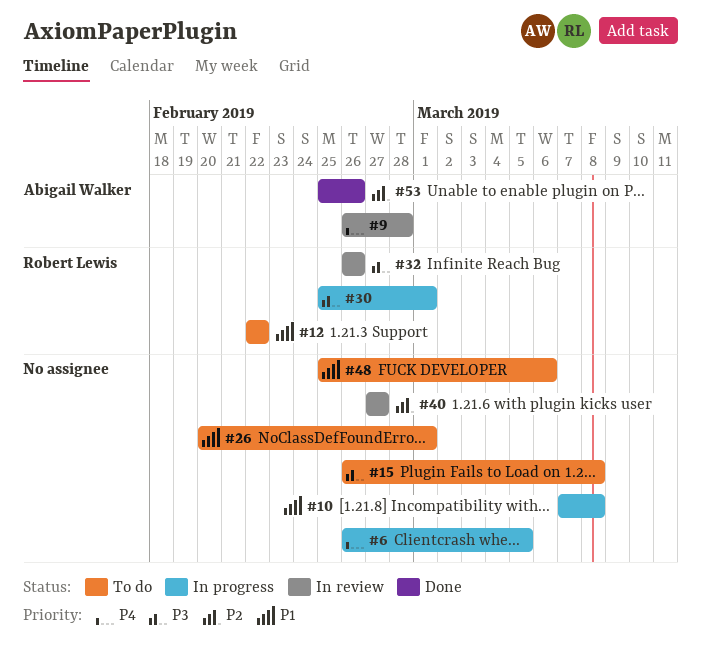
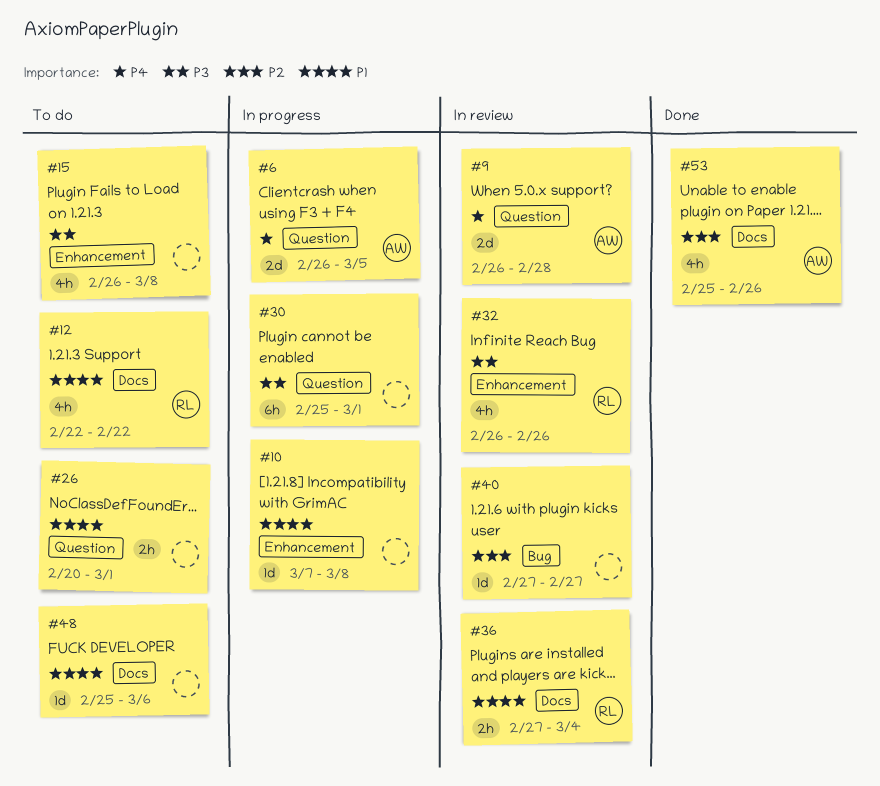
#6, owner: none -> Abigail Walker
#30, owner: Robert Lewis -> none
#36: none -> present

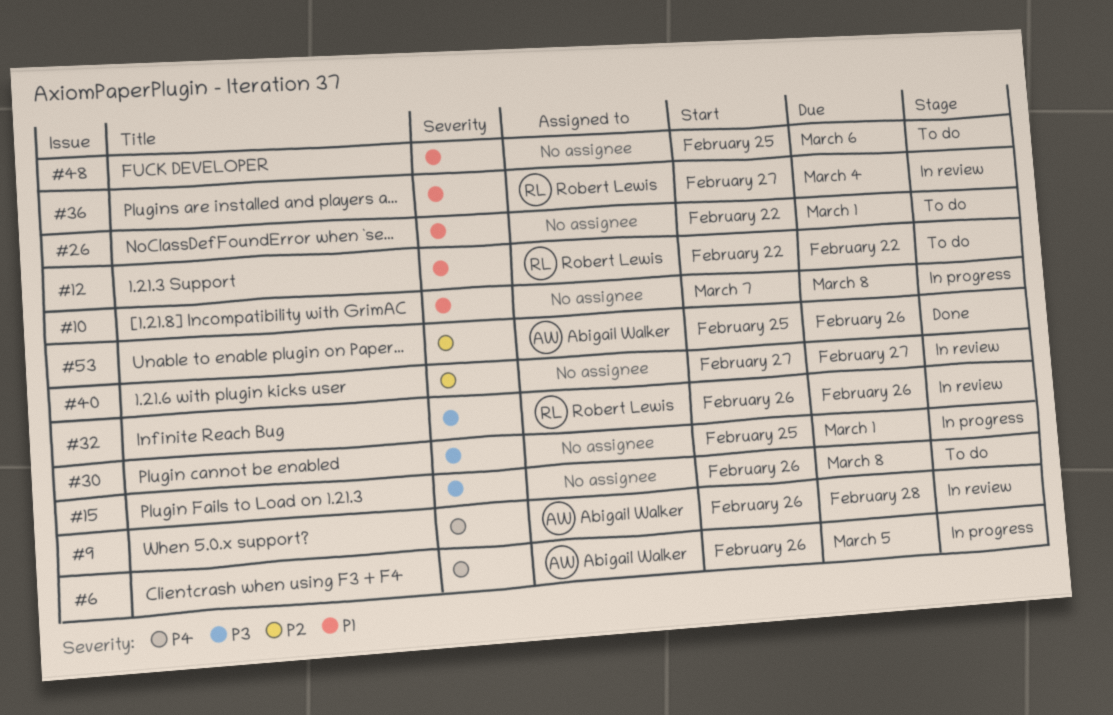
#26, start: Feb 20 -> Feb 22

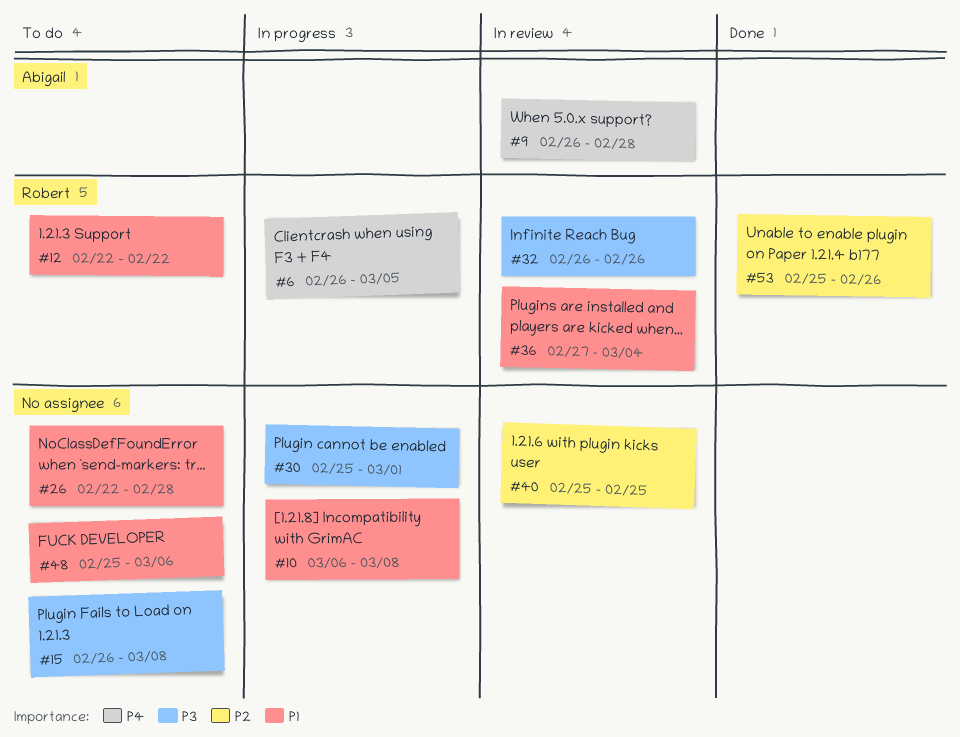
#6, owner: Abigail Walker -> Robert Lewis
#10, start: Mar 7 -> Mar 6
#26, due: Mar 1 -> Feb 28
#40, start: Feb 27 -> Feb 25
#40, due: Feb 27 -> Feb 25
#53, owner: Abigail Walker -> Robert Lewis

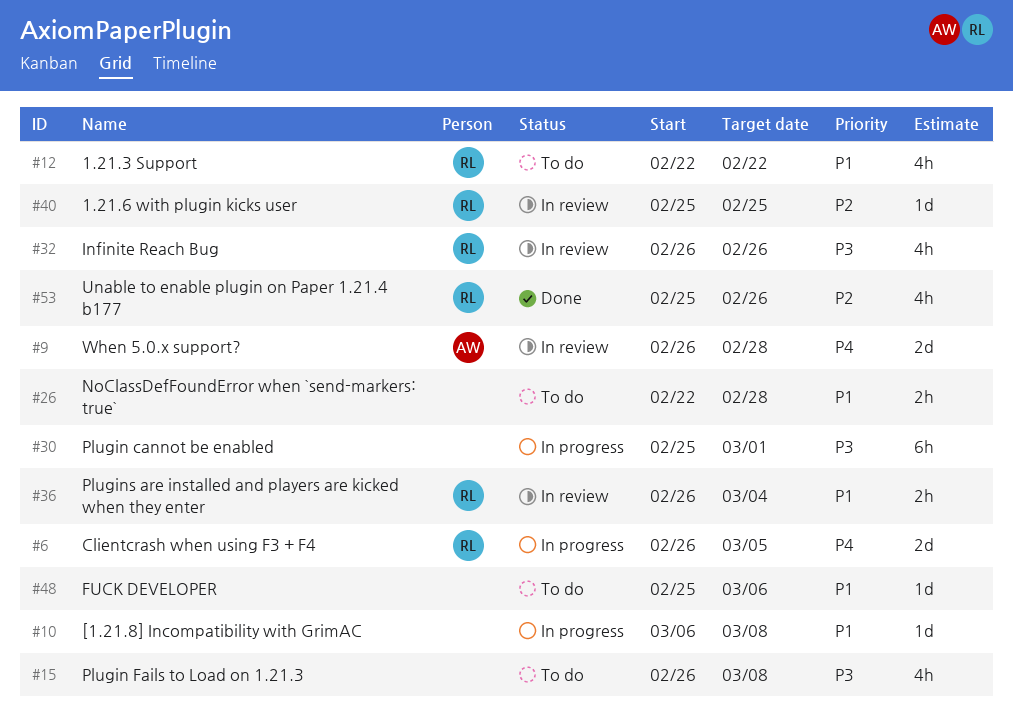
#36, start: Feb 27 -> Feb 26
#40, owner: none -> Robert

